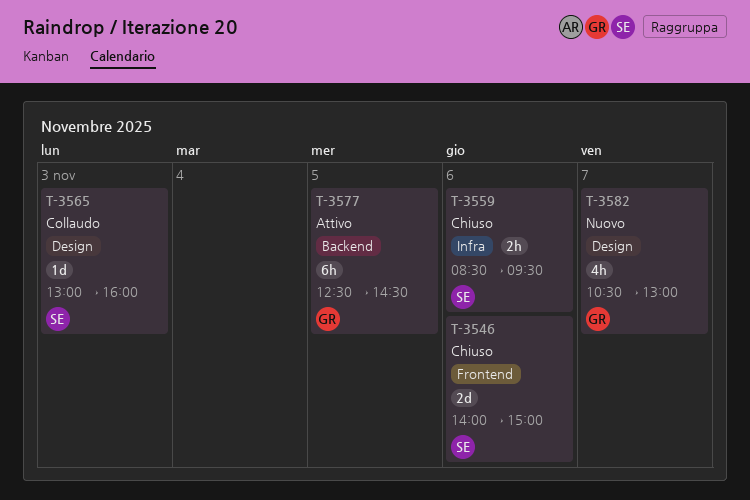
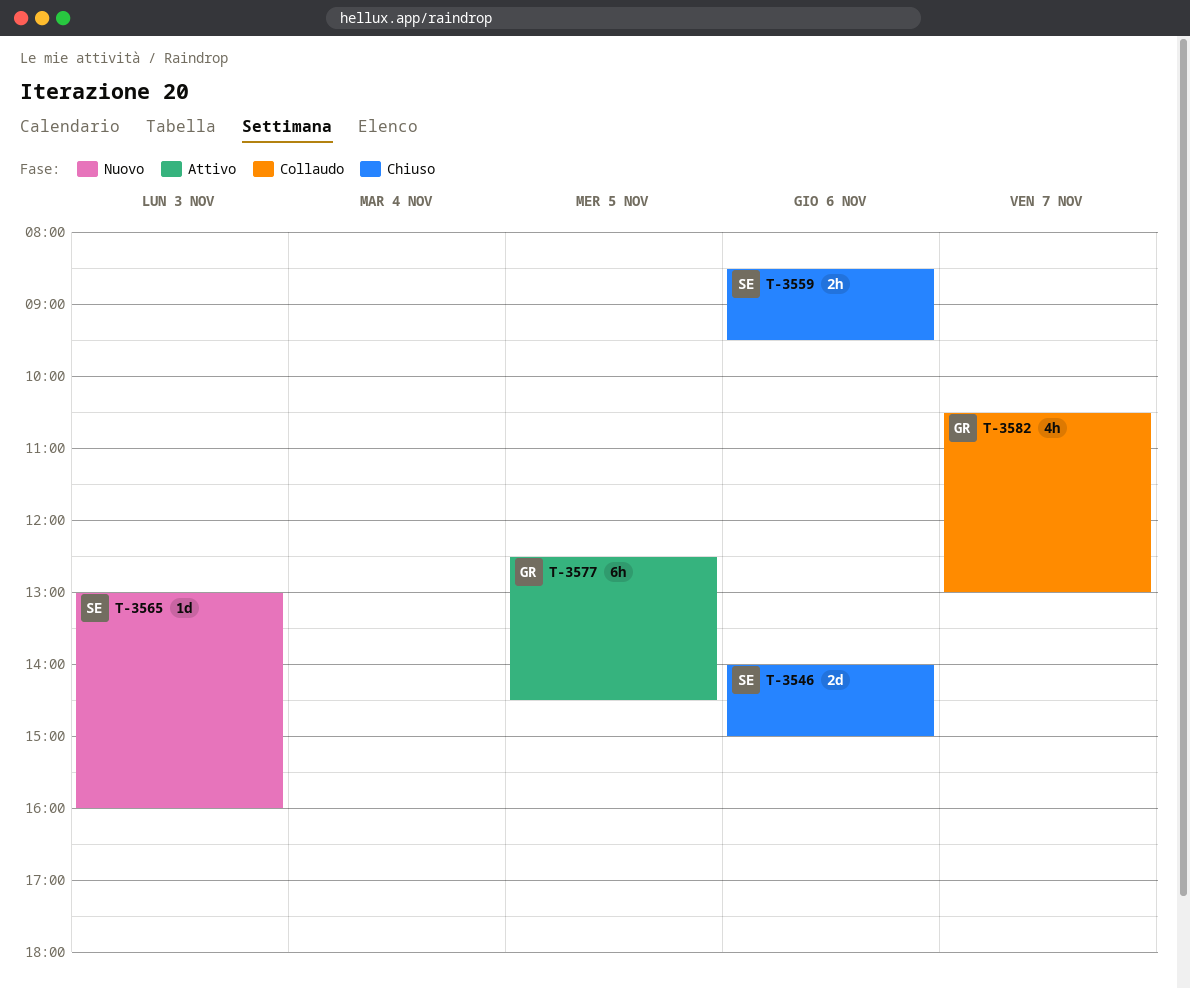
T-3565, status: Collaudo -> Nuovo
T-3582, status: Nuovo -> Collaudo

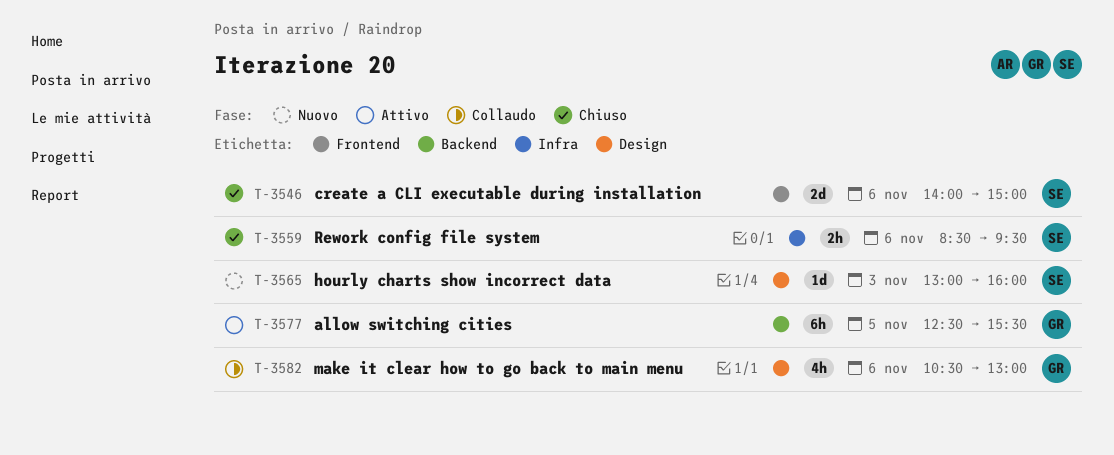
T-3577, ends: 14:30 -> 15:30
T-3582, day: Nov 7 -> Nov 6

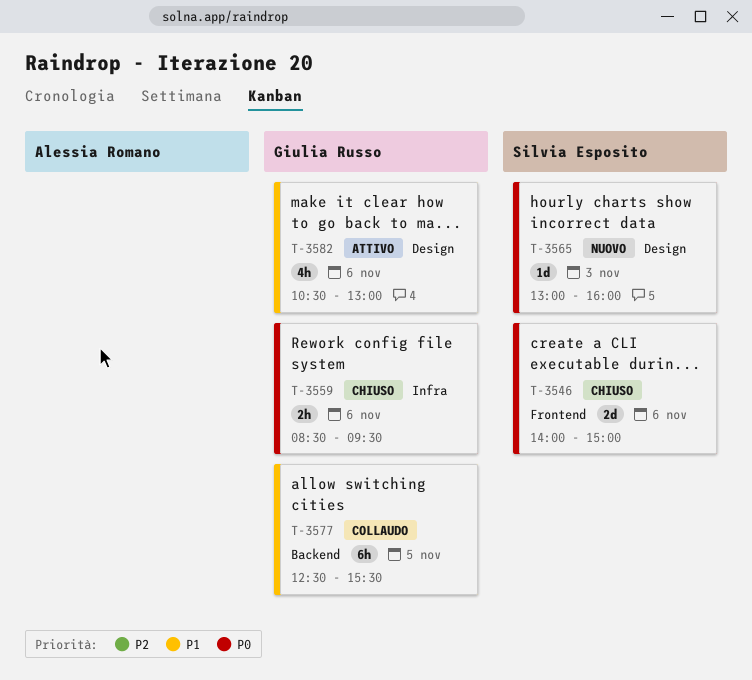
T-3559, owner: Silvia Esposito -> Giulia Russo
T-3577, status: Attivo -> Collaudo
T-3582, status: Collaudo -> Attivo

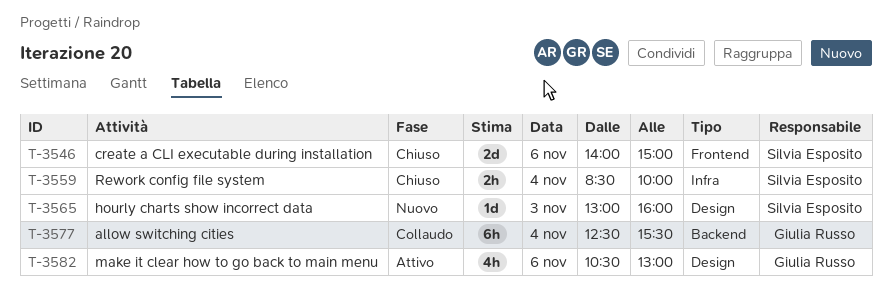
T-3559, owner: Giulia Russo -> Silvia Esposito
T-3559, day: Nov 6 -> Nov 4
T-3559, ends: 09:30 -> 10:00
T-3577, day: Nov 5 -> Nov 4

